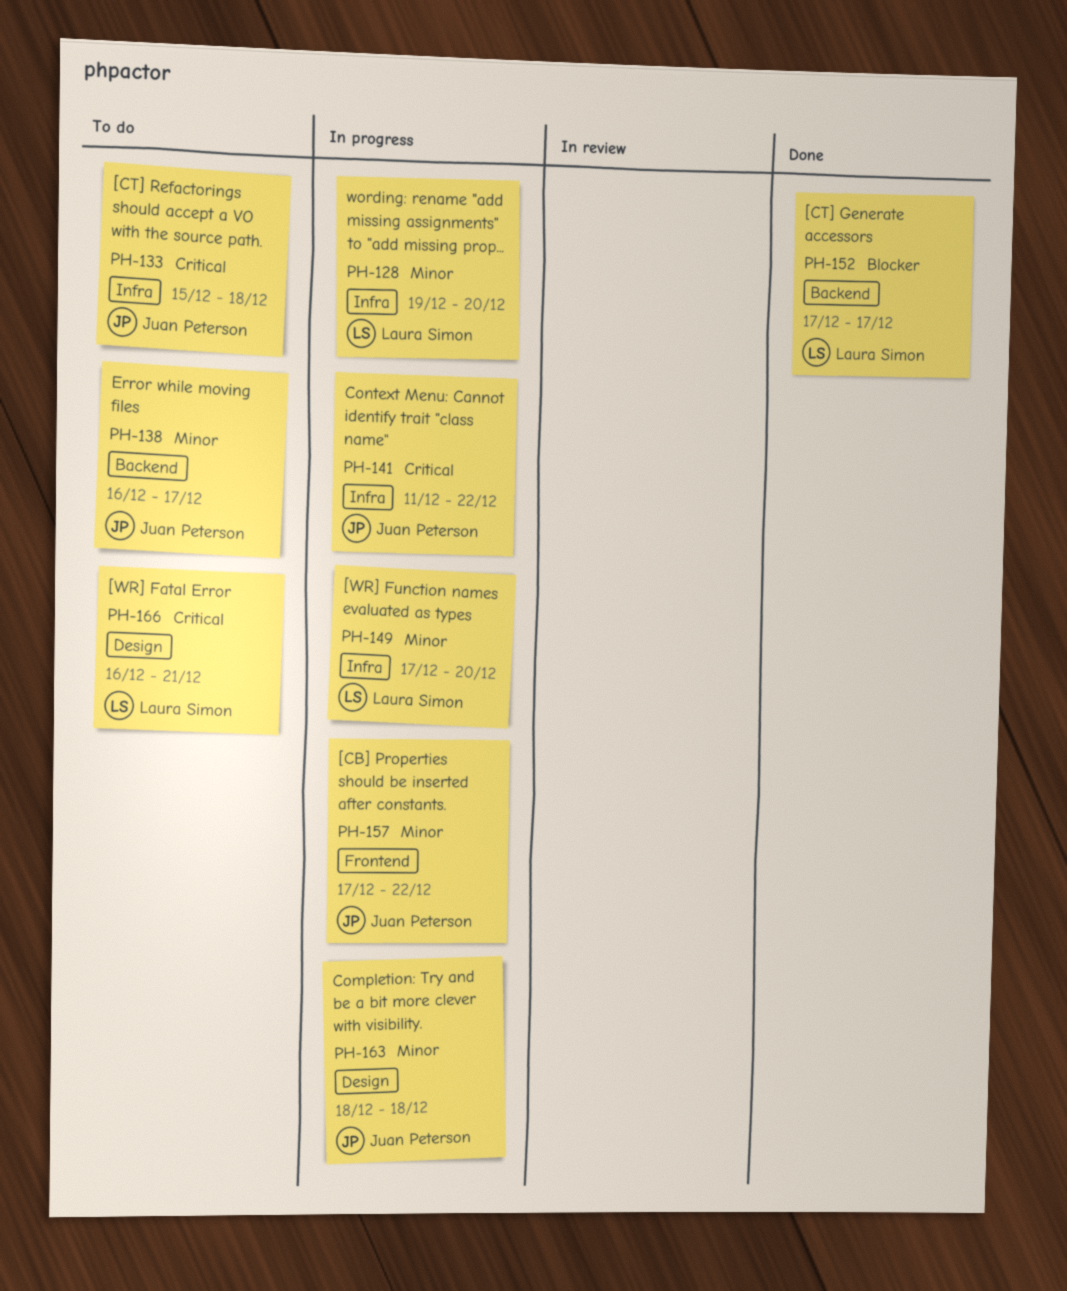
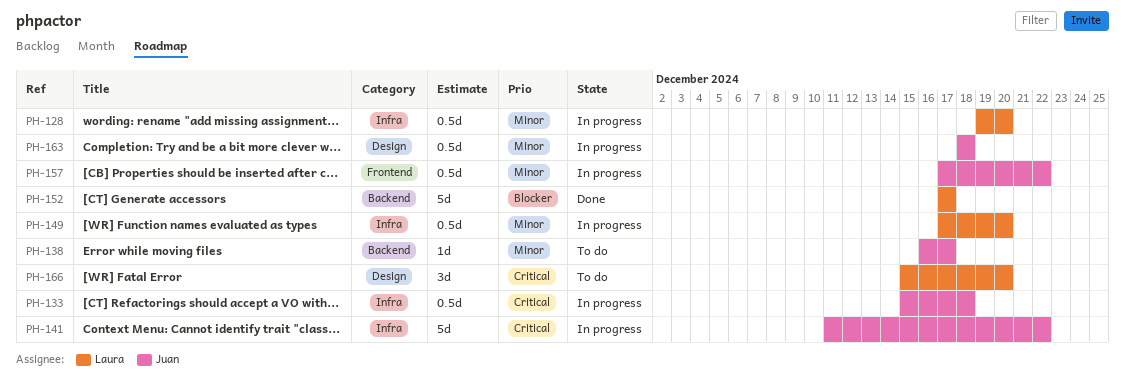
PH-133, status: To do -> In progress
PH-166, start: Dec 16 -> Dec 15
PH-166, due: Dec 21 -> Dec 20

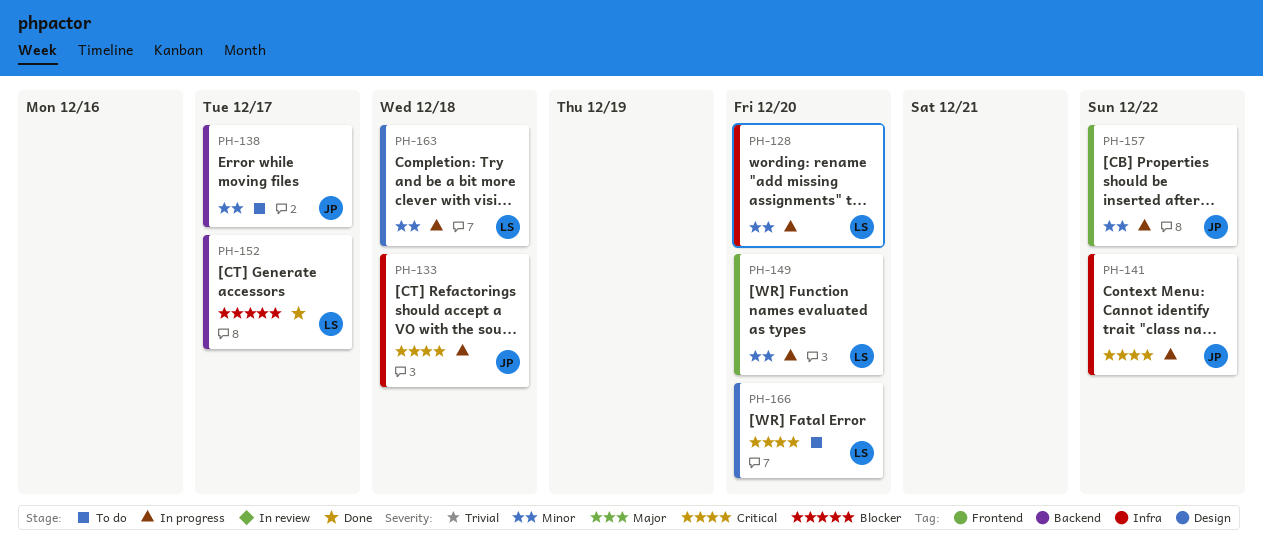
PH-149, label: Infra -> Frontend
PH-163, owner: Juan -> Laura

